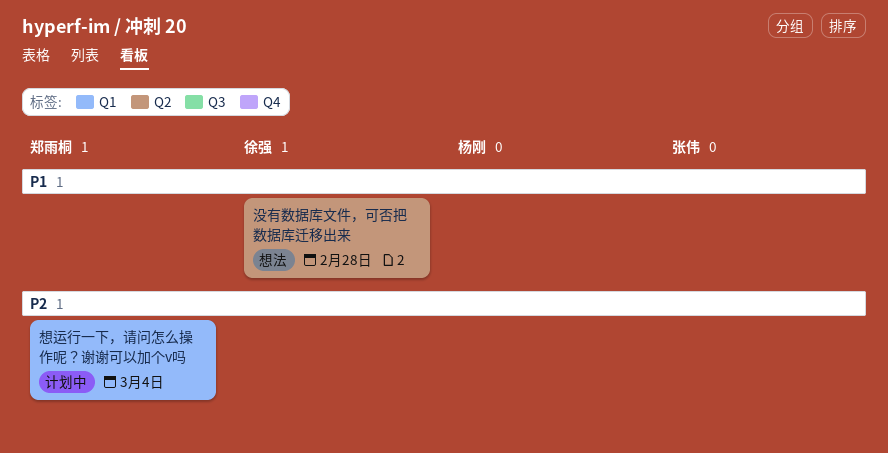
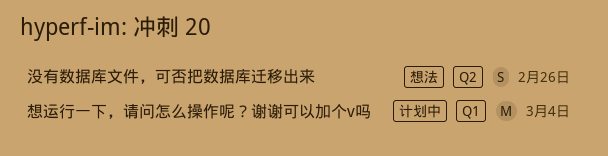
没有数据库文件，可否把数据库迁移出来, due: Feb 28 -> Feb 26

